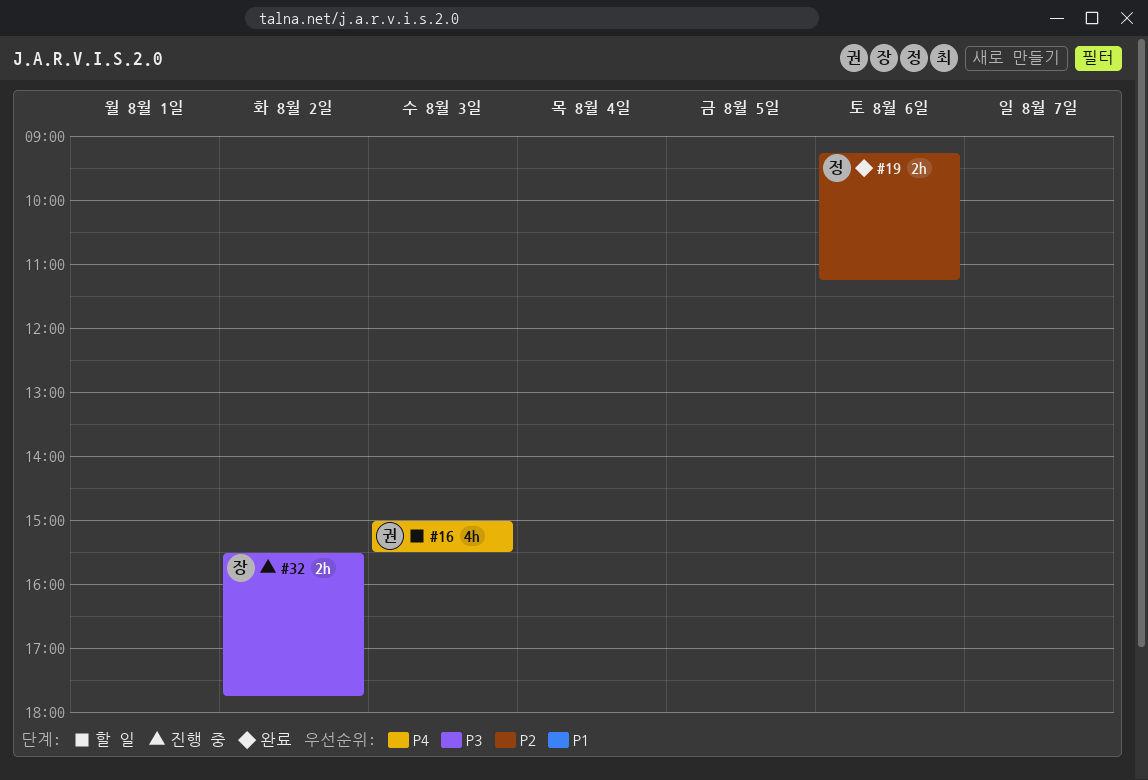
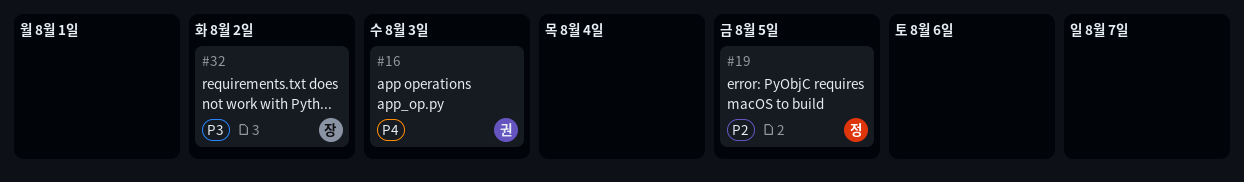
#19, day: Aug 6 -> Aug 5

